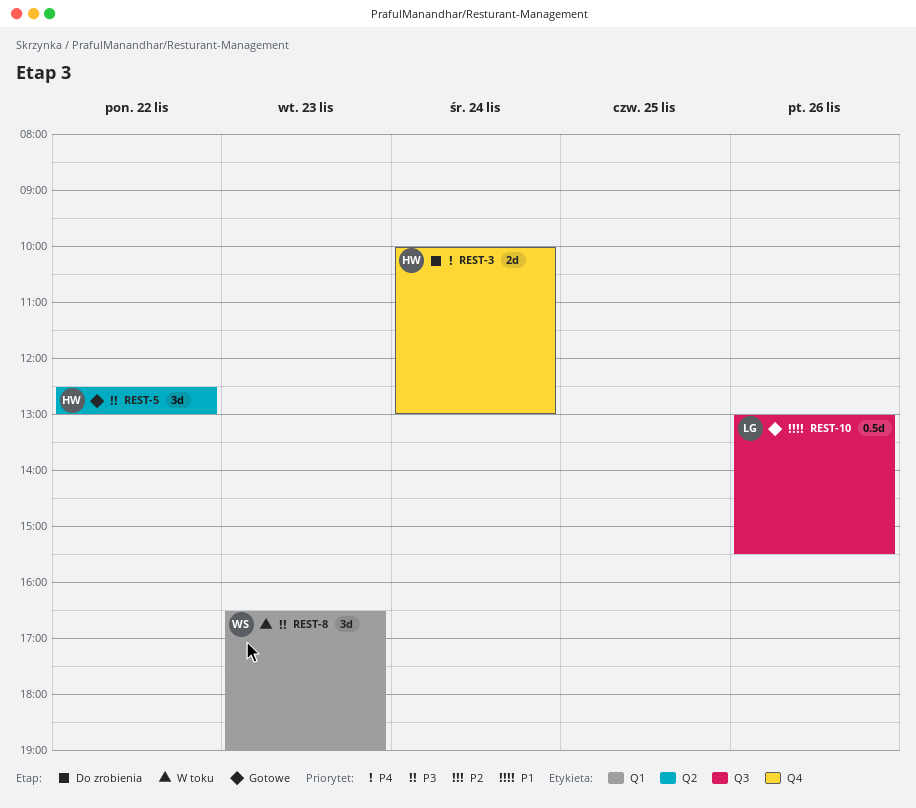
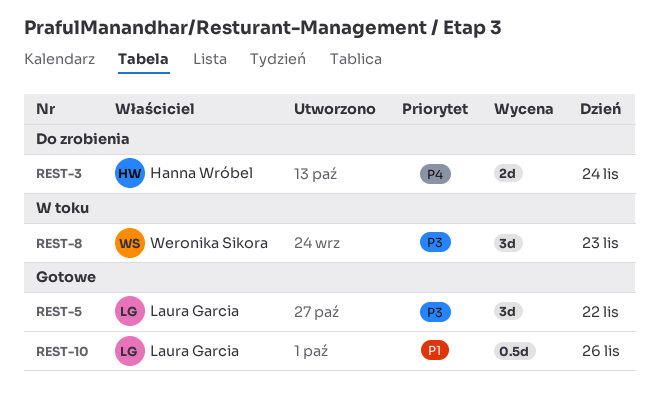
REST-5, owner: Hanna Wróbel -> Laura Garcia

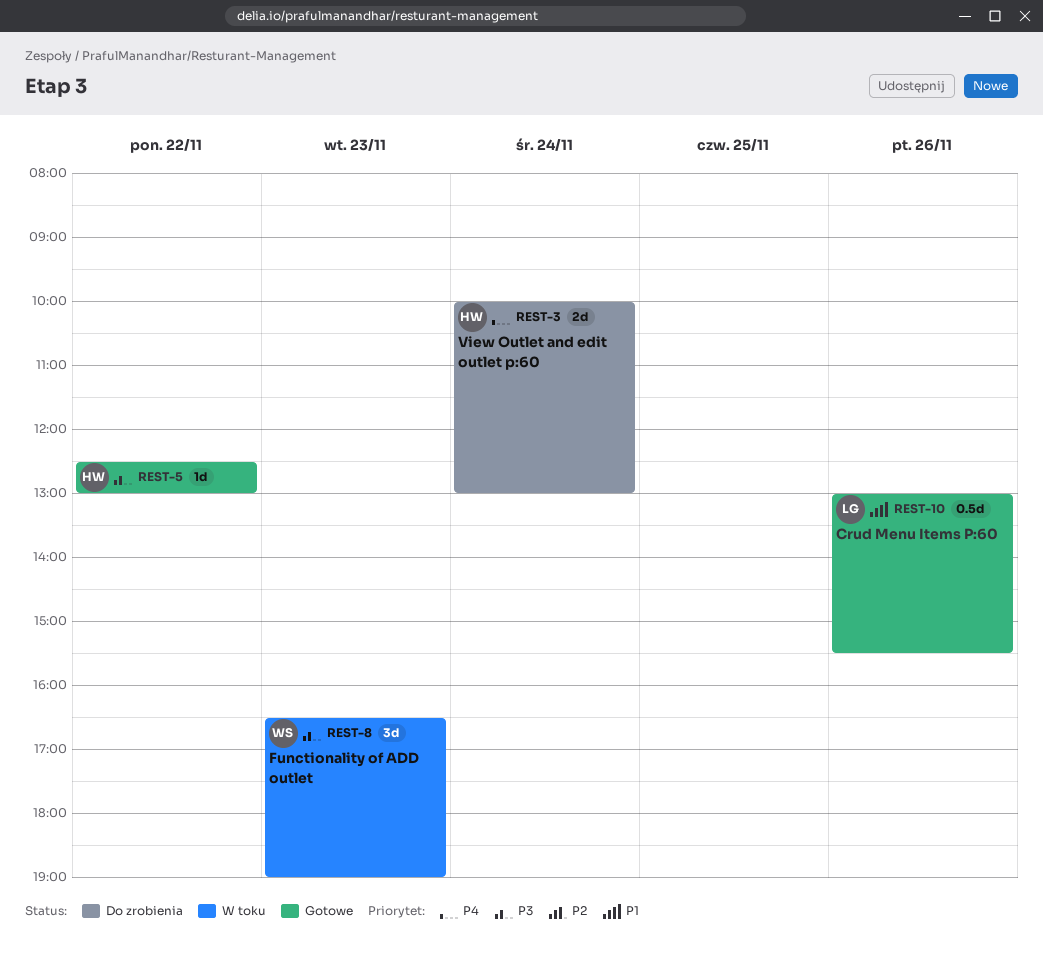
REST-5, owner: Laura Garcia -> Hanna Wróbel
REST-5, estimate: 3d -> 1d

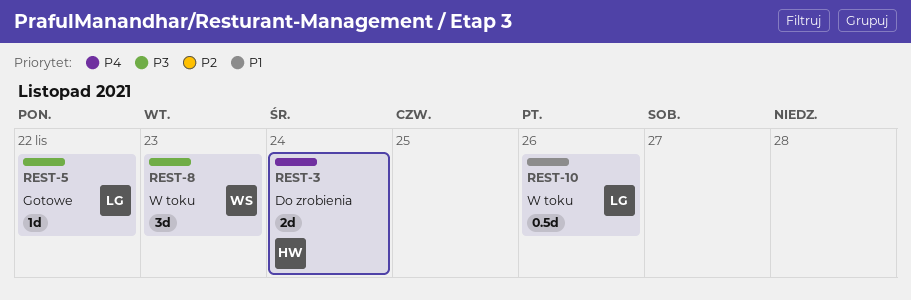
REST-5, owner: HW -> LG
REST-10, status: Gotowe -> W toku

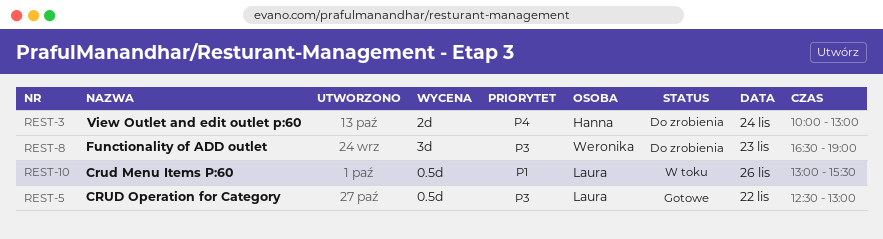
REST-5, estimate: 1d -> 0.5d
REST-8, status: W toku -> Do zrobienia

